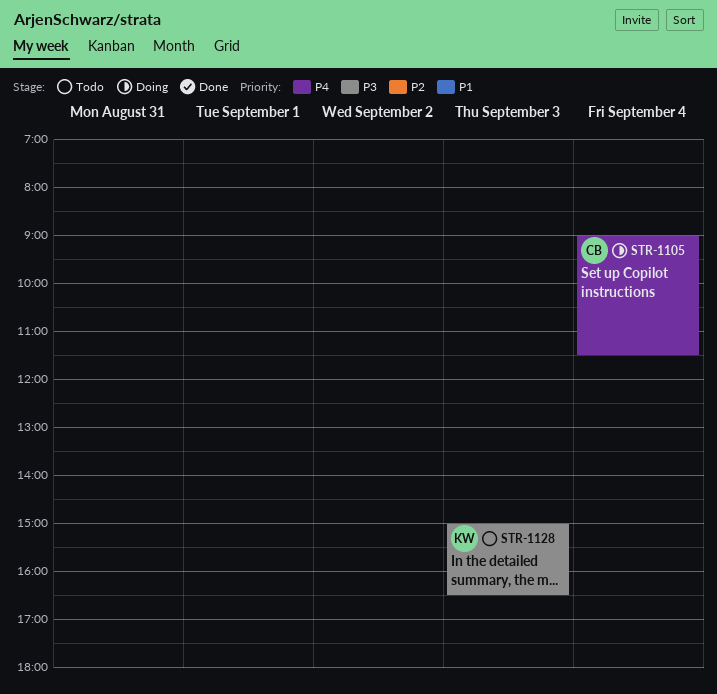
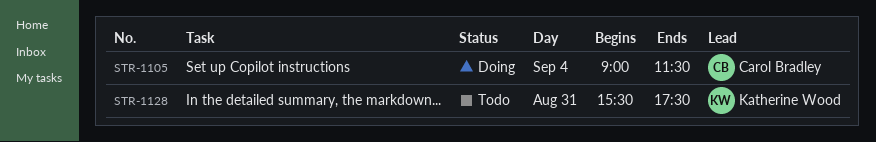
STR-1128, day: Sep 3 -> Aug 31
STR-1128, begins: 15:00 -> 15:30
STR-1128, ends: 16:30 -> 17:30

